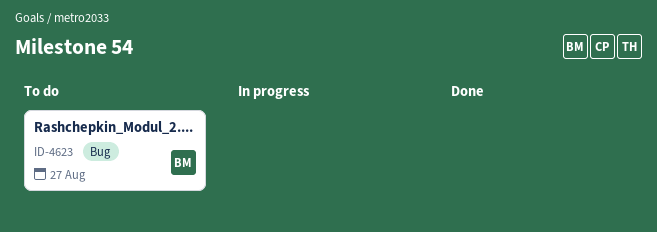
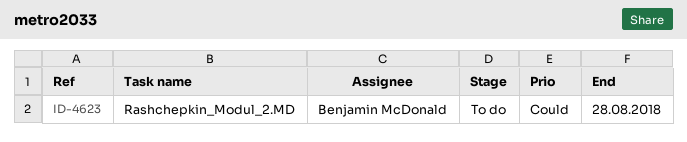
ID-4623, due: Aug 27 -> Aug 28

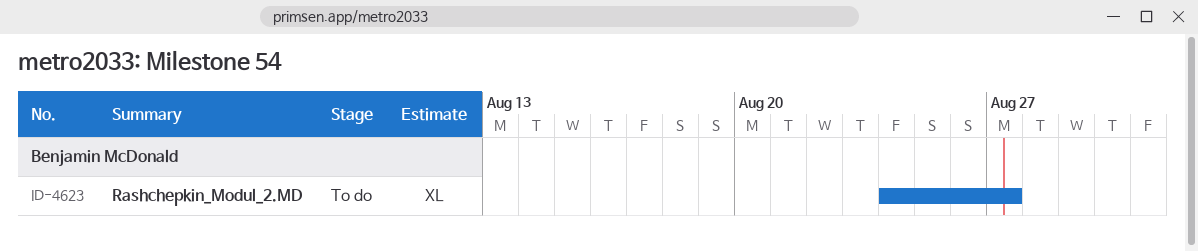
ID-4623, due: Aug 28 -> Aug 27

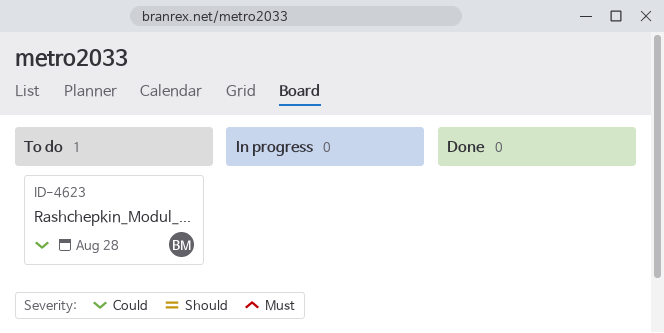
ID-4623, due: Aug 27 -> Aug 28

